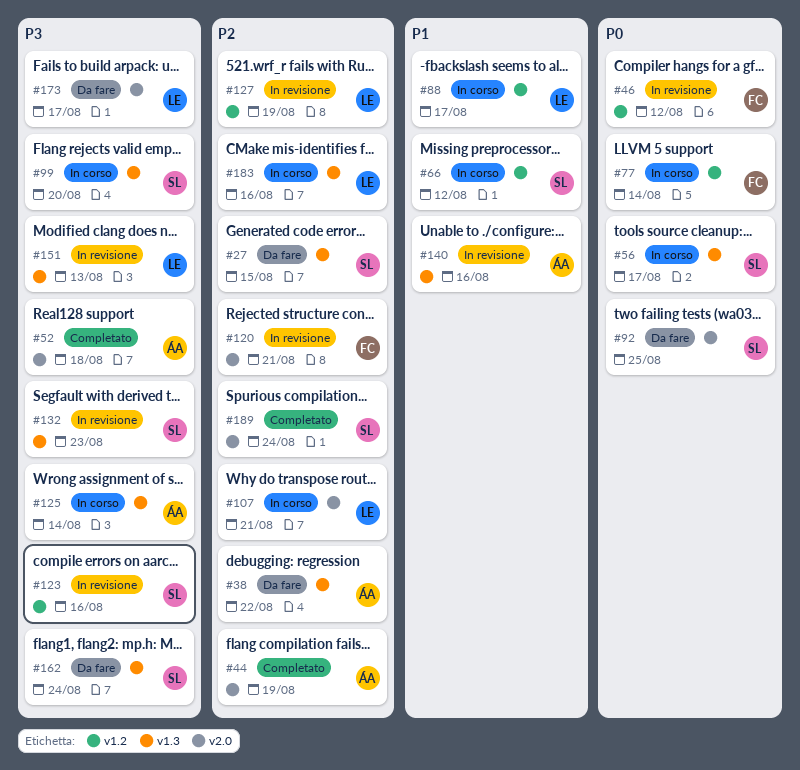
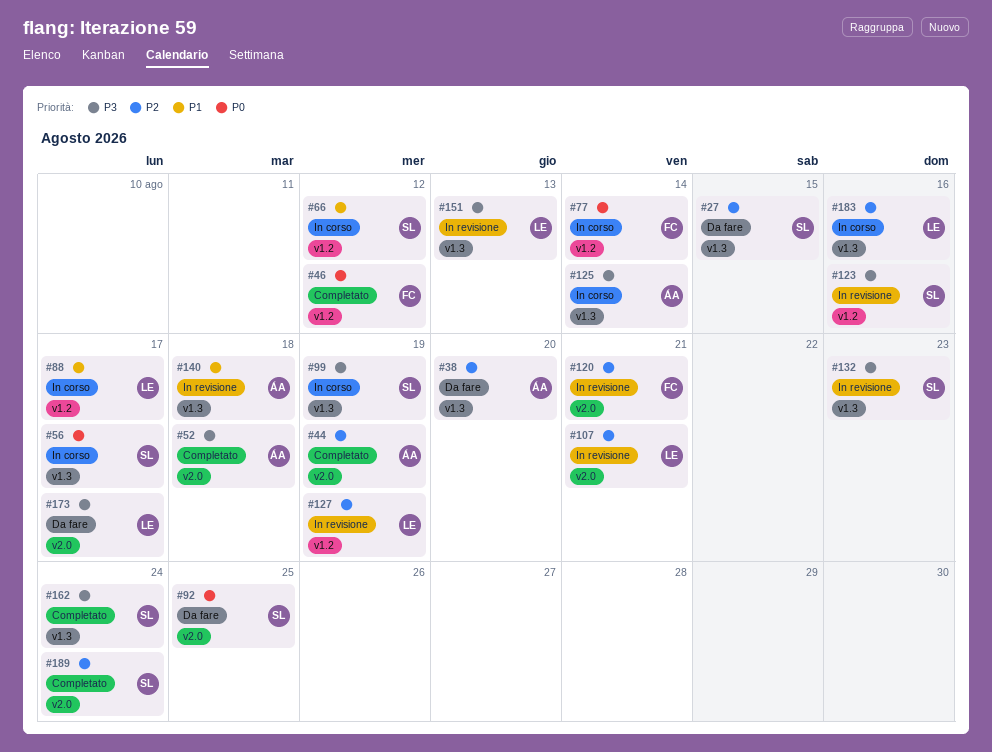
#38, due: Aug 22 -> Aug 20
#46, status: In revisione -> Completato
#99, due: Aug 20 -> Aug 19
#107, status: In corso -> In revisione
#140, due: Aug 16 -> Aug 18
#162, status: Da fare -> Completato

